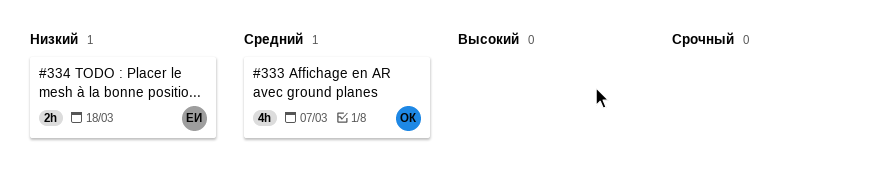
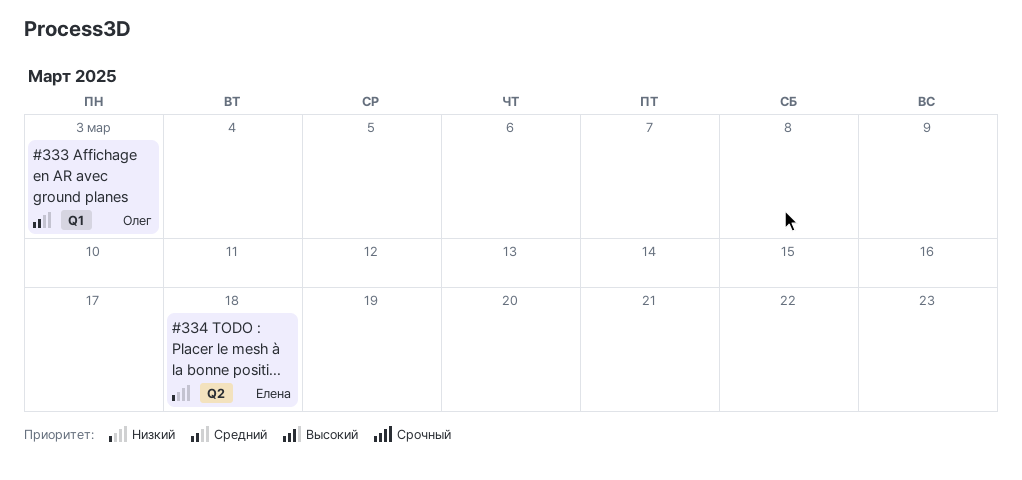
#333, due: Mar 7 -> Mar 3

